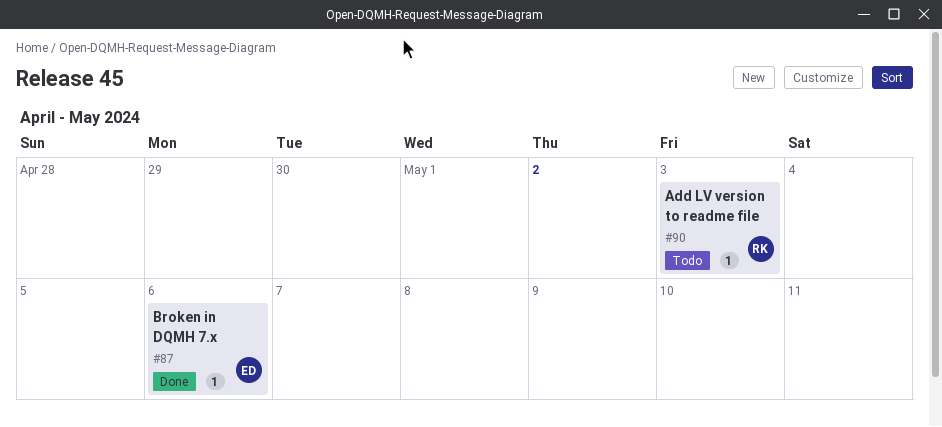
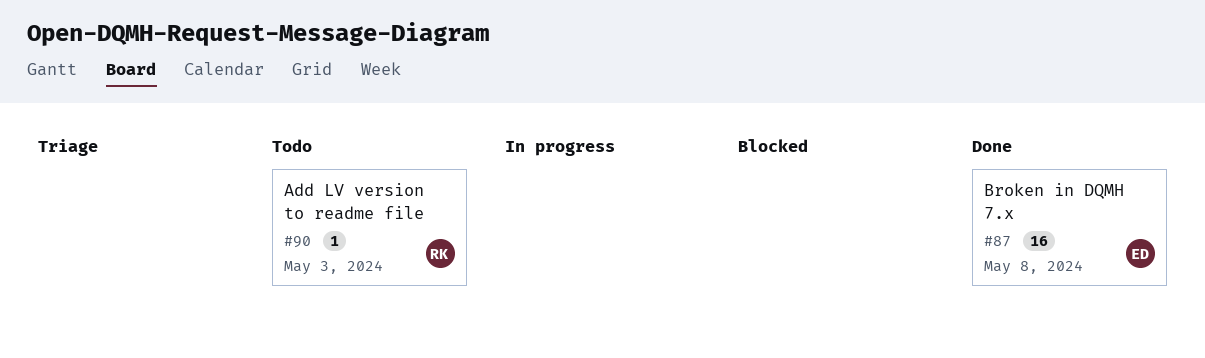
#87, estimate: 1 -> 16
#87, due: May 6 -> May 8

